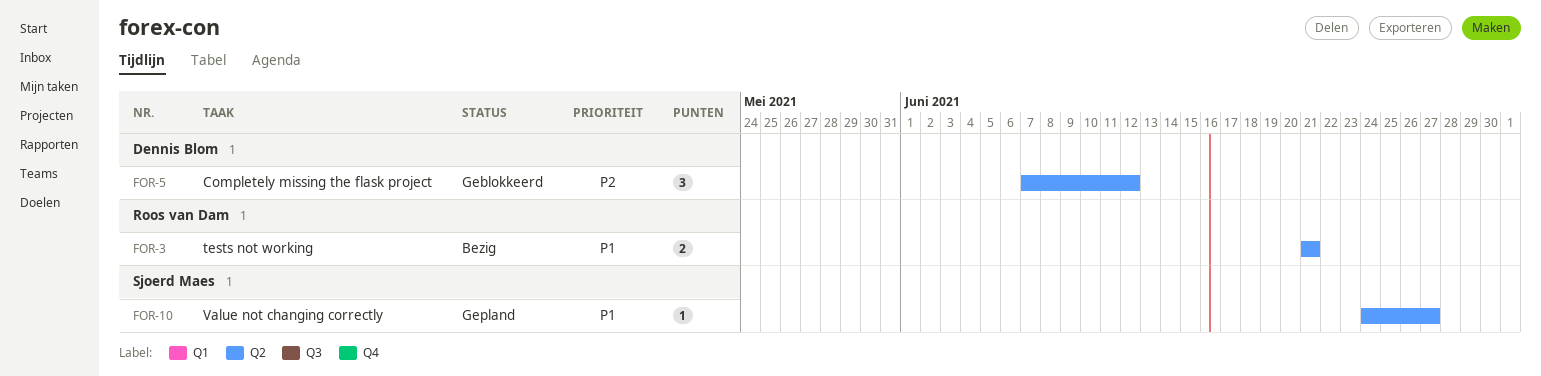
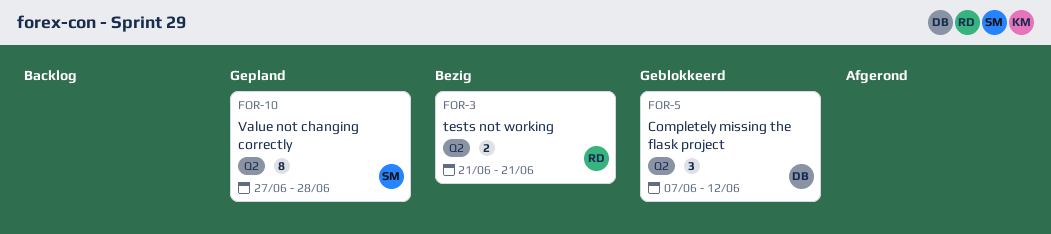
FOR-10, estimate: 1 -> 8
FOR-10, start: Jun 24 -> Jun 27
FOR-10, due: Jun 27 -> Jun 28

